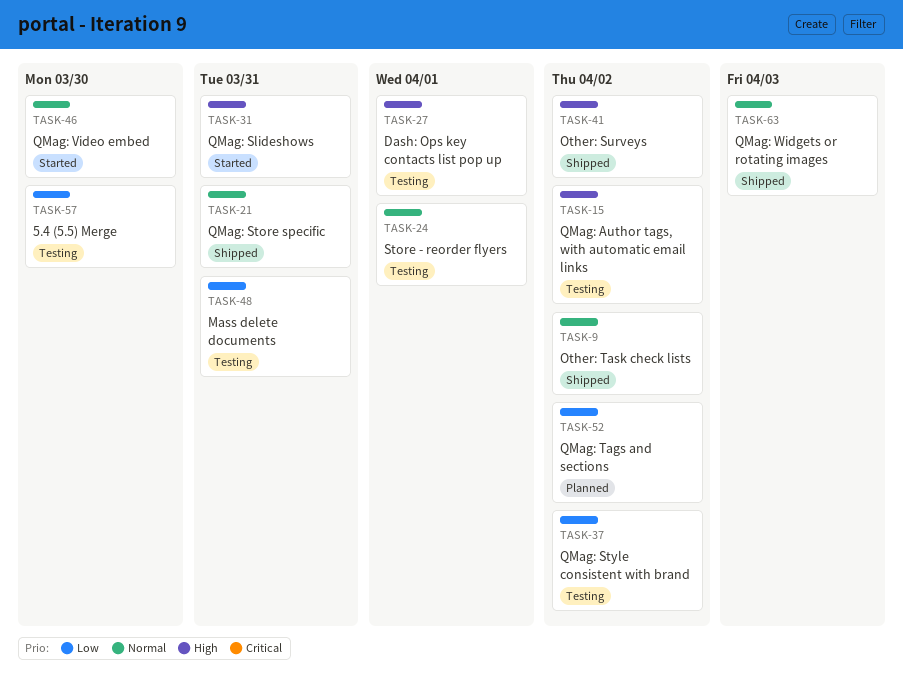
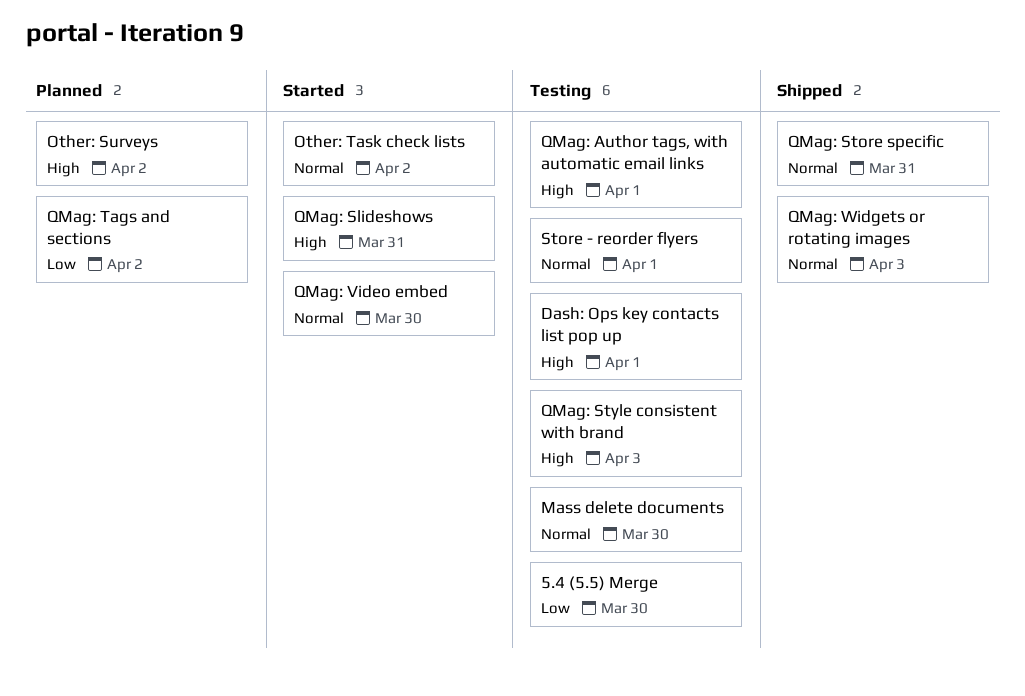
Mass delete documents, priority: Low -> Normal
Mass delete documents, due: Mar 31 -> Mar 30
Other: Surveys, status: Shipped -> Planned
Other: Task check lists, status: Shipped -> Started
QMag: Author tags, with automatic email links, due: Apr 2 -> Apr 1
QMag: Style consistent with brand, priority: Low -> High
QMag: Style consistent with brand, due: Apr 2 -> Apr 3

